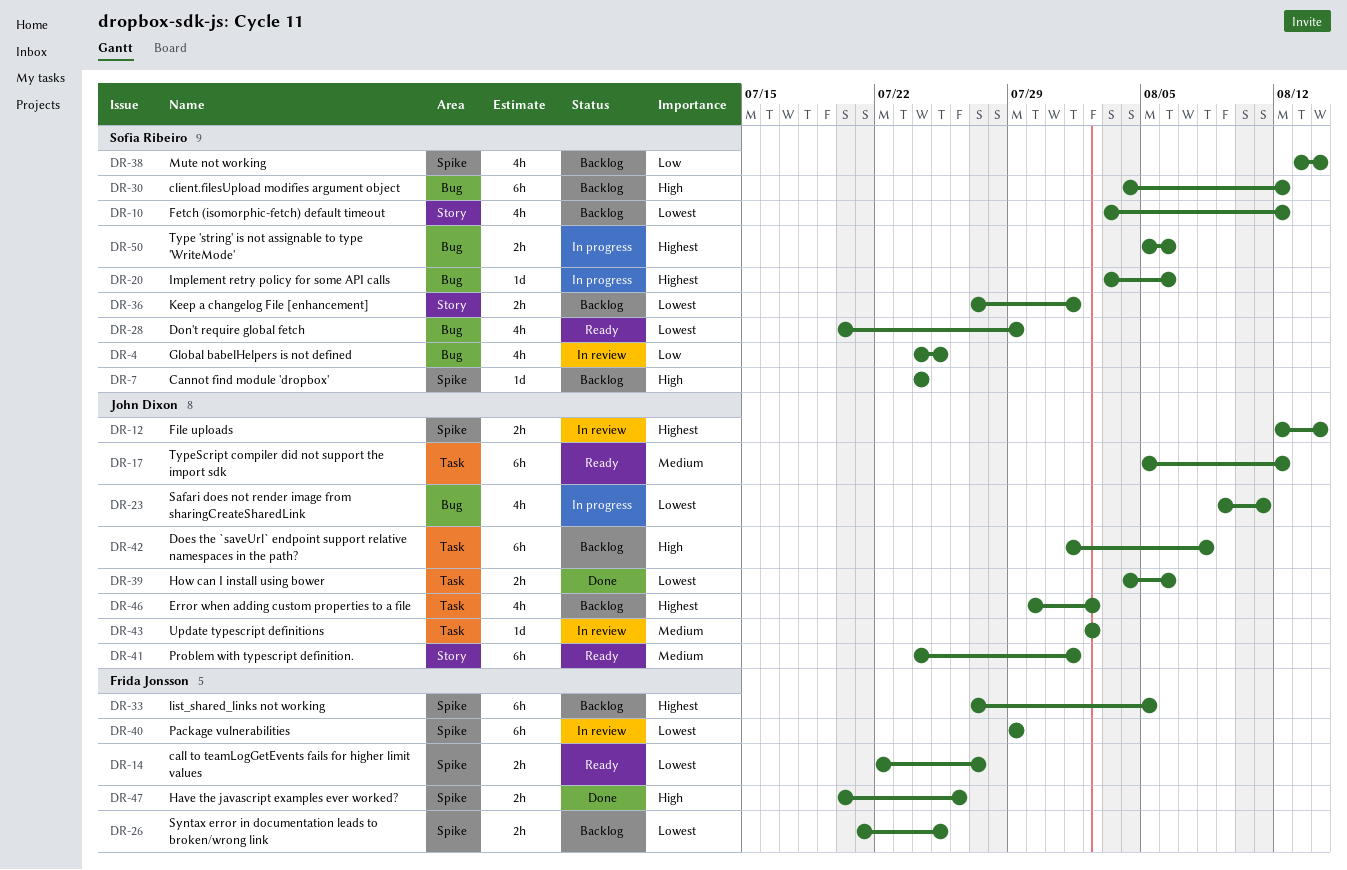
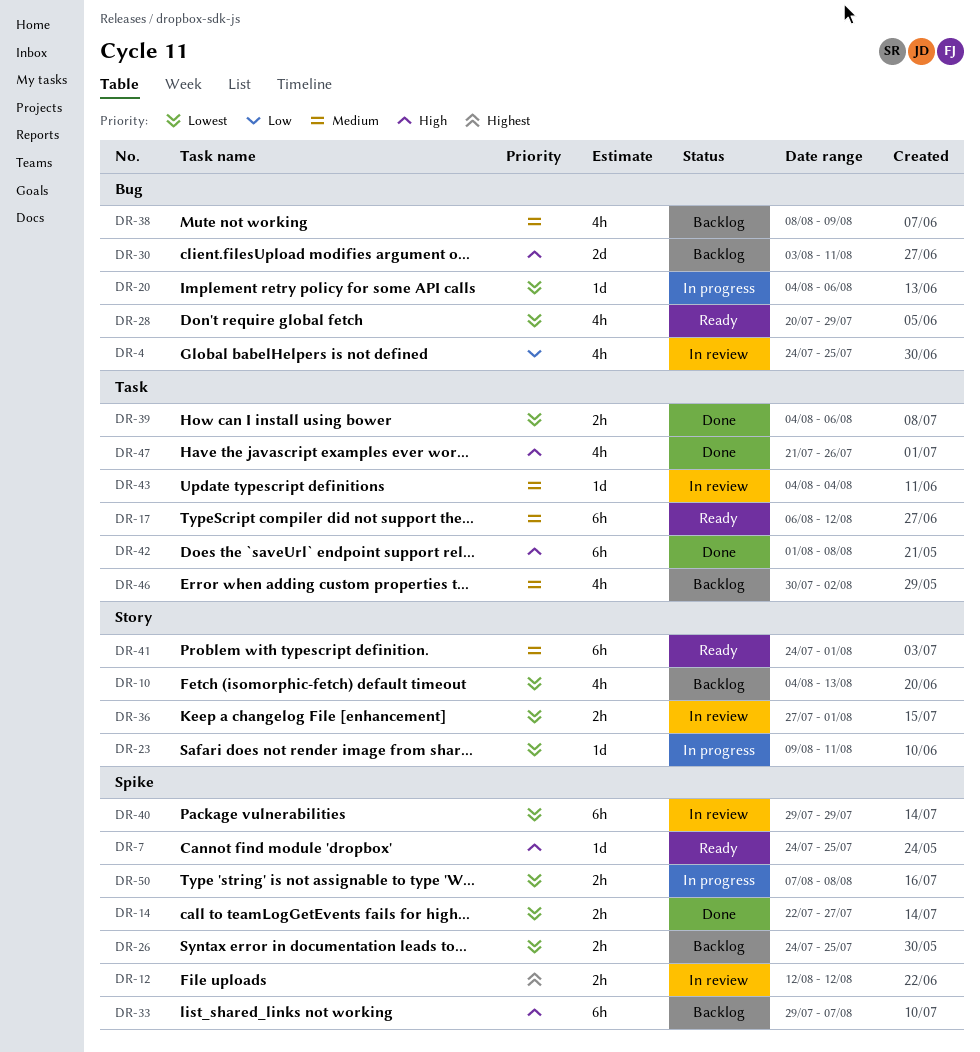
DR-7, status: Backlog -> Ready
DR-7, due: Jul 24 -> Jul 25
DR-10, start: Aug 3 -> Aug 4
DR-10, due: Aug 12 -> Aug 13
DR-12, due: Aug 14 -> Aug 12
DR-14, status: Ready -> Done
DR-17, start: Aug 5 -> Aug 6
DR-20, priority: Highest -> Lowest
DR-20, start: Aug 3 -> Aug 4
DR-23, label: Bug -> Story
DR-23, estimate: 4h -> 1d
DR-26, start: Jul 21 -> Jul 24
DR-30, estimate: 6h -> 2d
DR-30, start: Aug 4 -> Aug 3
DR-30, due: Aug 12 -> Aug 11
DR-33, priority: Highest -> High
DR-33, start: Jul 27 -> Jul 29
DR-33, due: Aug 5 -> Aug 7
DR-36, status: Backlog -> In review
DR-38, priority: Low -> Medium
DR-38, label: Spike -> Bug
DR-38, start: Aug 13 -> Aug 8
DR-38, due: Aug 14 -> Aug 9
DR-42, status: Backlog -> Done
DR-43, start: Aug 2 -> Aug 4
DR-43, due: Aug 2 -> Aug 4
DR-46, priority: Highest -> Medium
DR-47, label: Spike -> Task
DR-47, estimate: 2h -> 4h
DR-47, start: Jul 20 -> Jul 21
DR-50, priority: Highest -> Lowest
DR-50, label: Bug -> Spike
DR-50, start: Aug 5 -> Aug 7
DR-50, due: Aug 6 -> Aug 8

